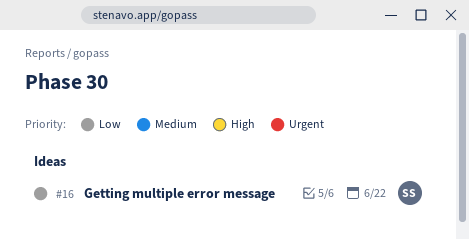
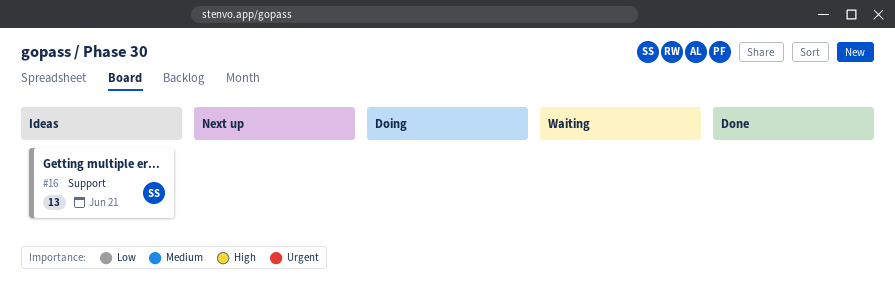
#16, due: Jun 22 -> Jun 21

